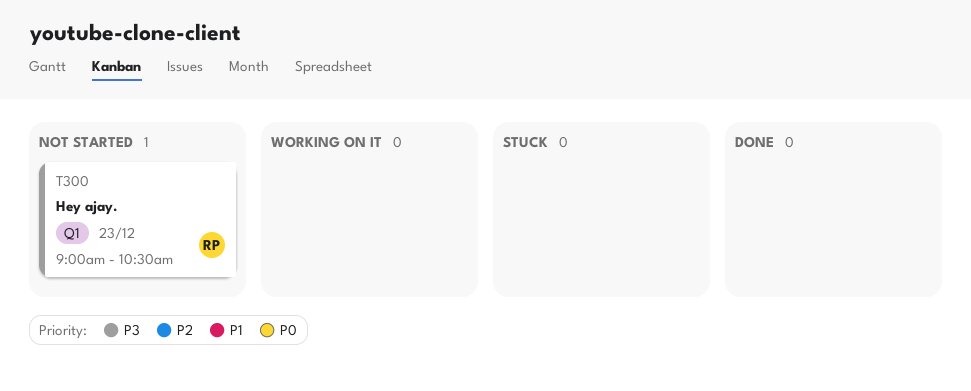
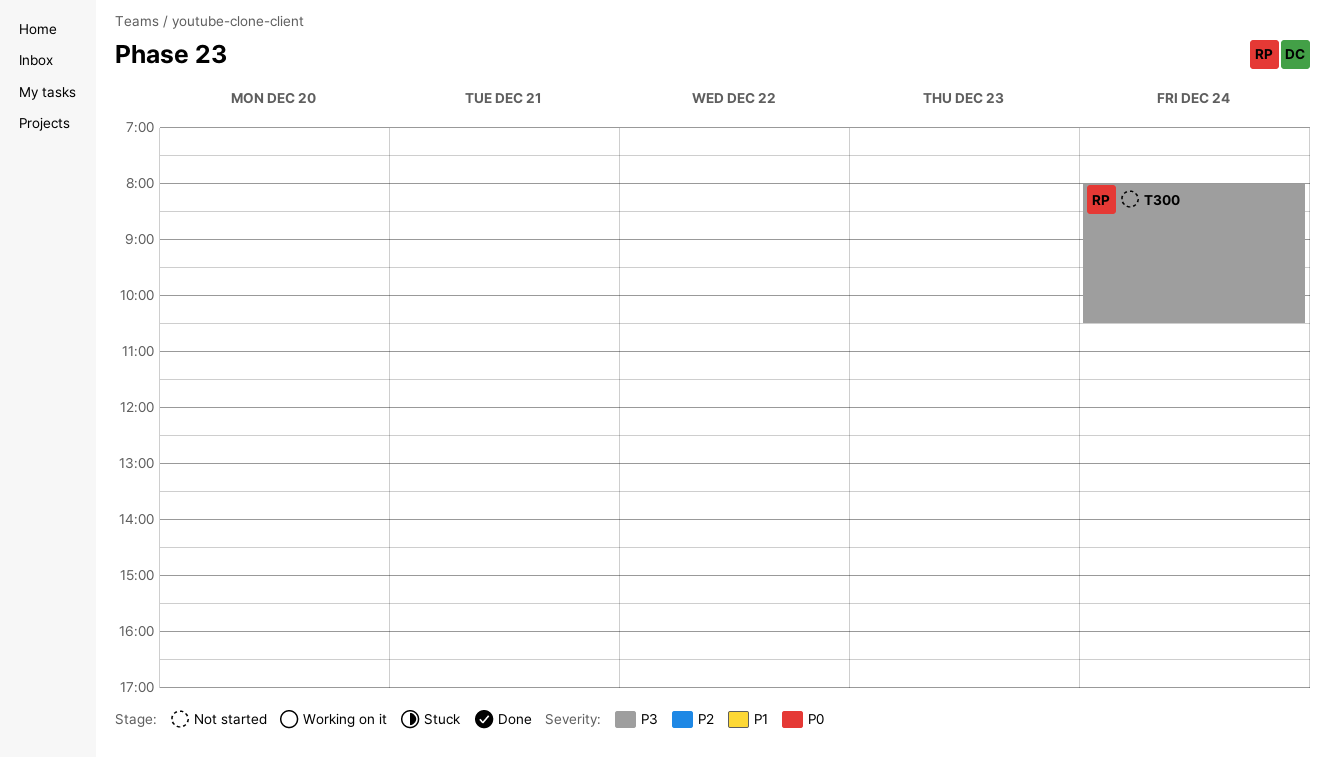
T300, day: Dec 23 -> Dec 24
T300, begins: 09:00 -> 08:00

